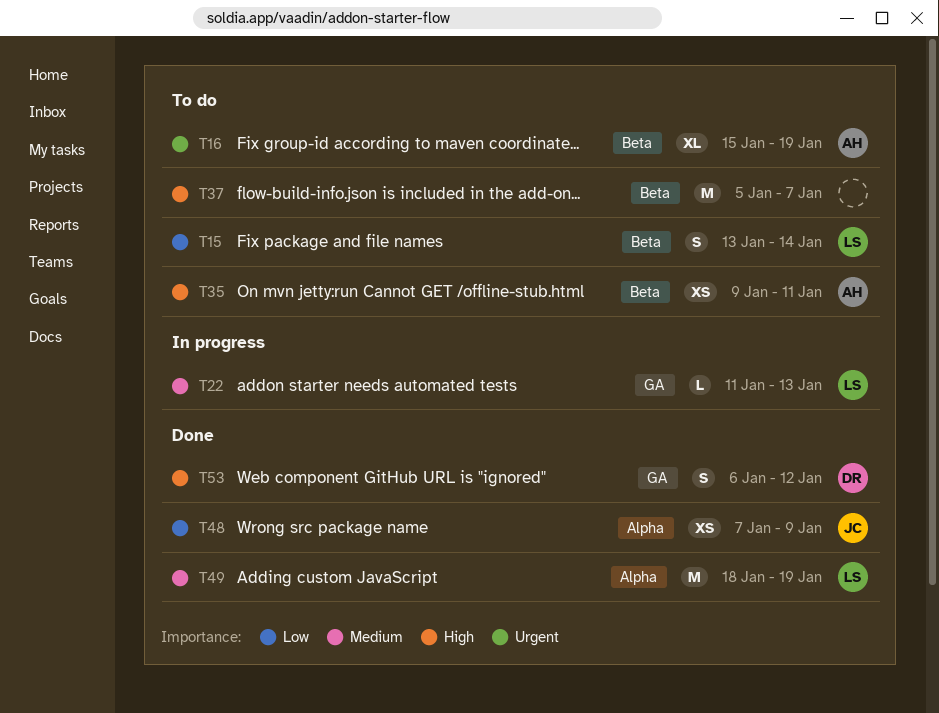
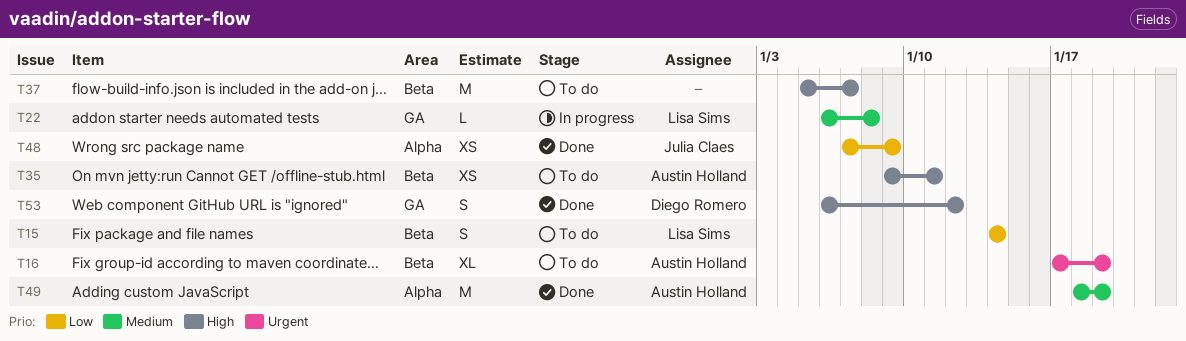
T15, start: Jan 13 -> Jan 14
T16, start: Jan 15 -> Jan 17
T22, start: Jan 11 -> Jan 6
T22, due: Jan 13 -> Jan 8
T49, owner: Lisa Sims -> Austin Holland

